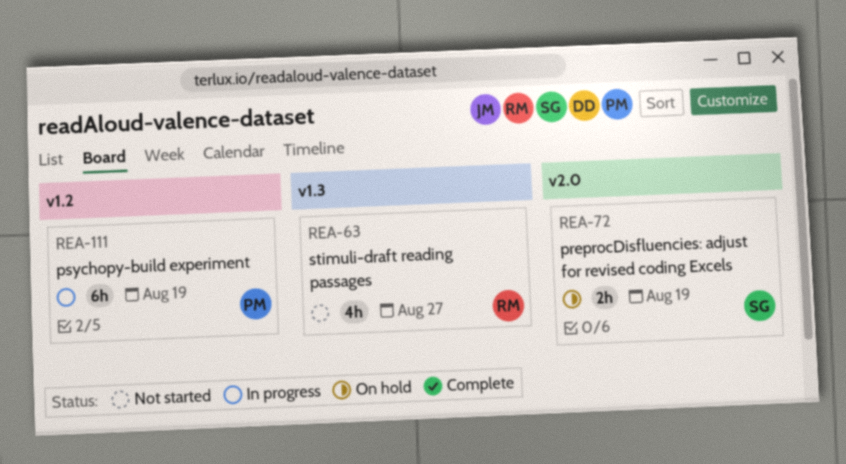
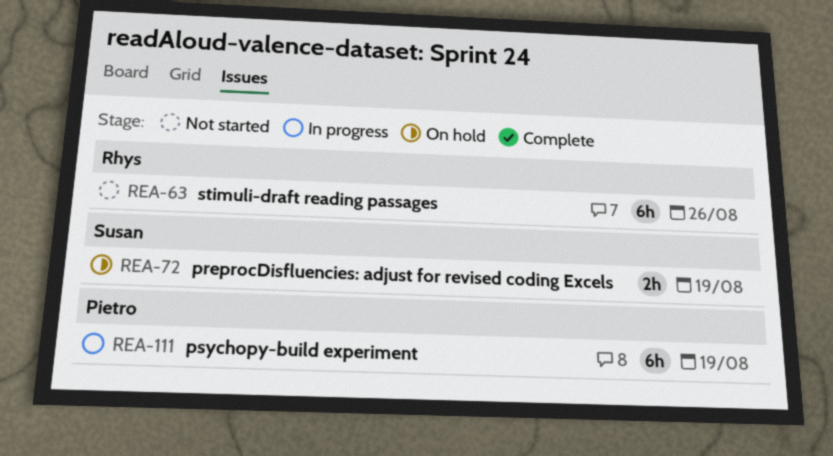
REA-63, estimate: 4h -> 6h
REA-63, due: Aug 27 -> Aug 26

